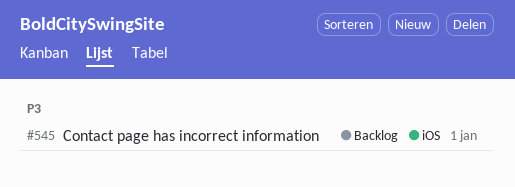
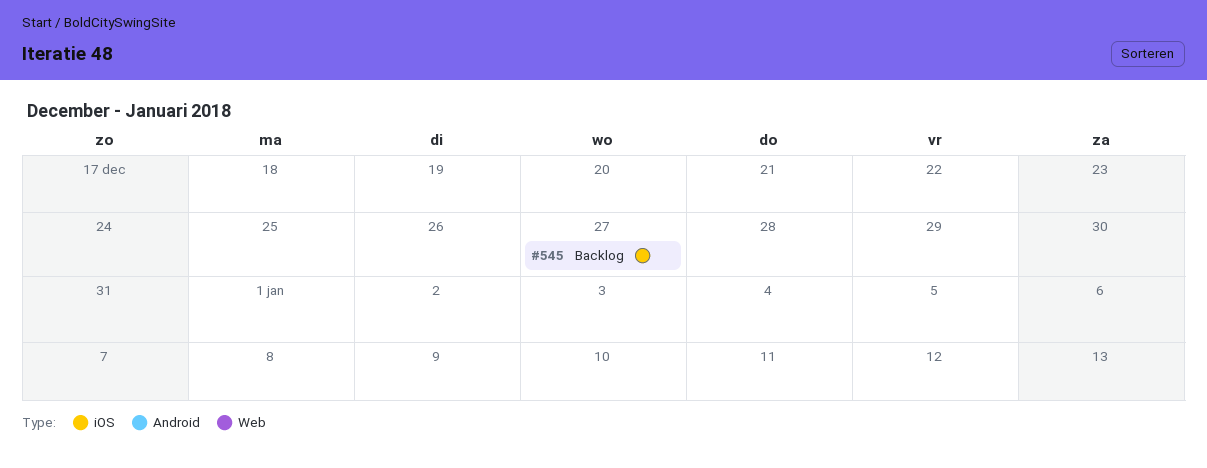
#545, due: Jan 1 -> Dec 27

